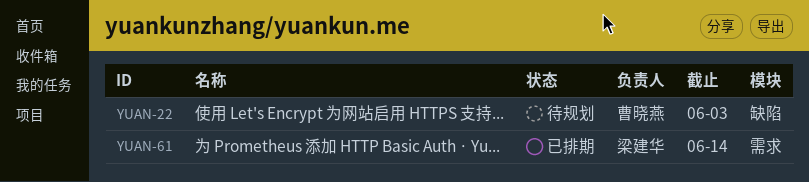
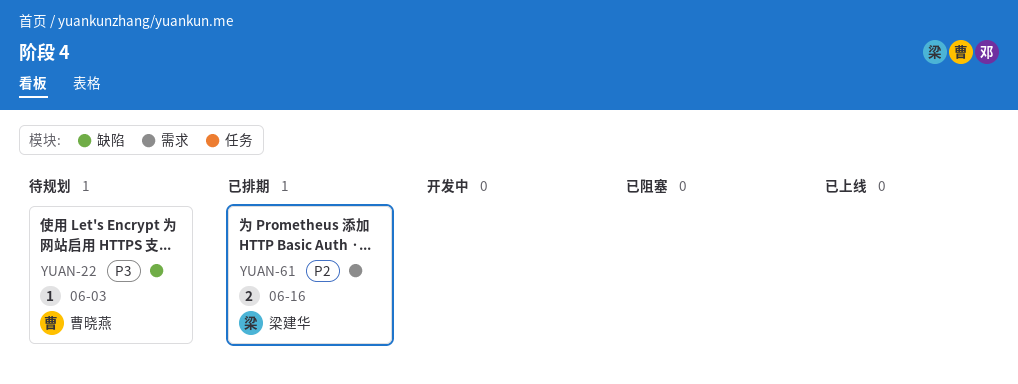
YUAN-61, due: Jun 14 -> Jun 16

